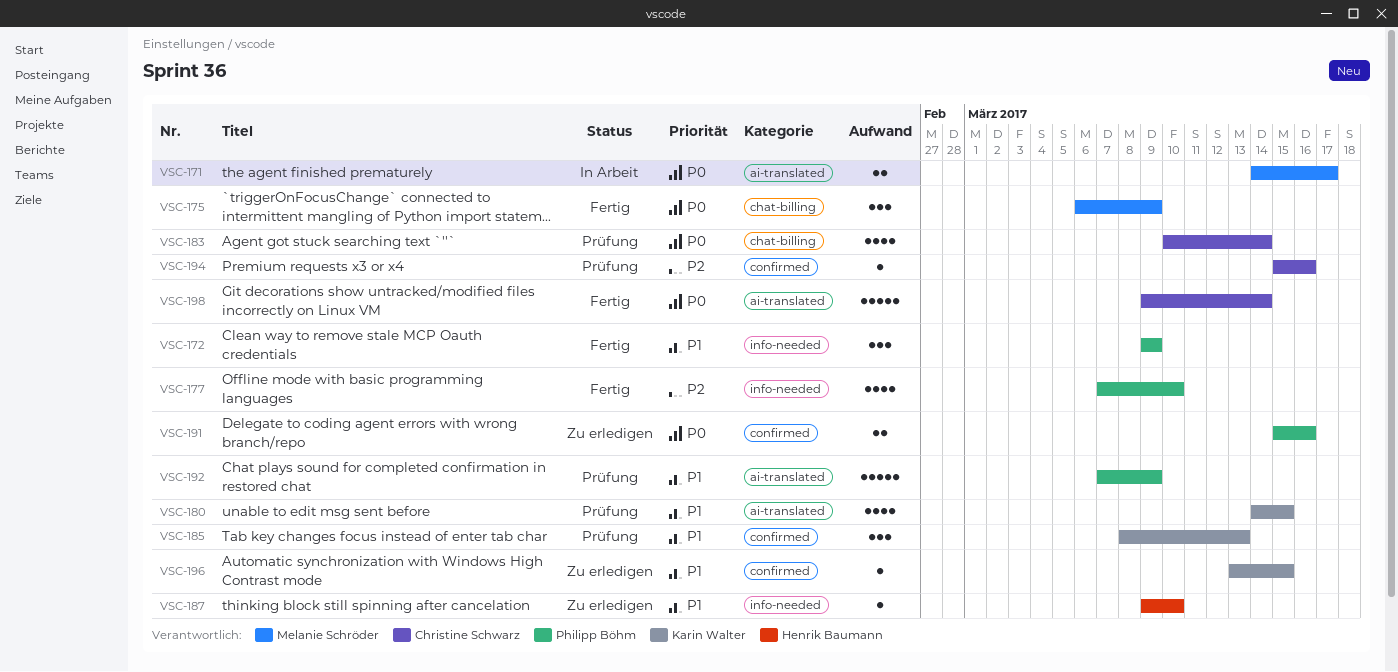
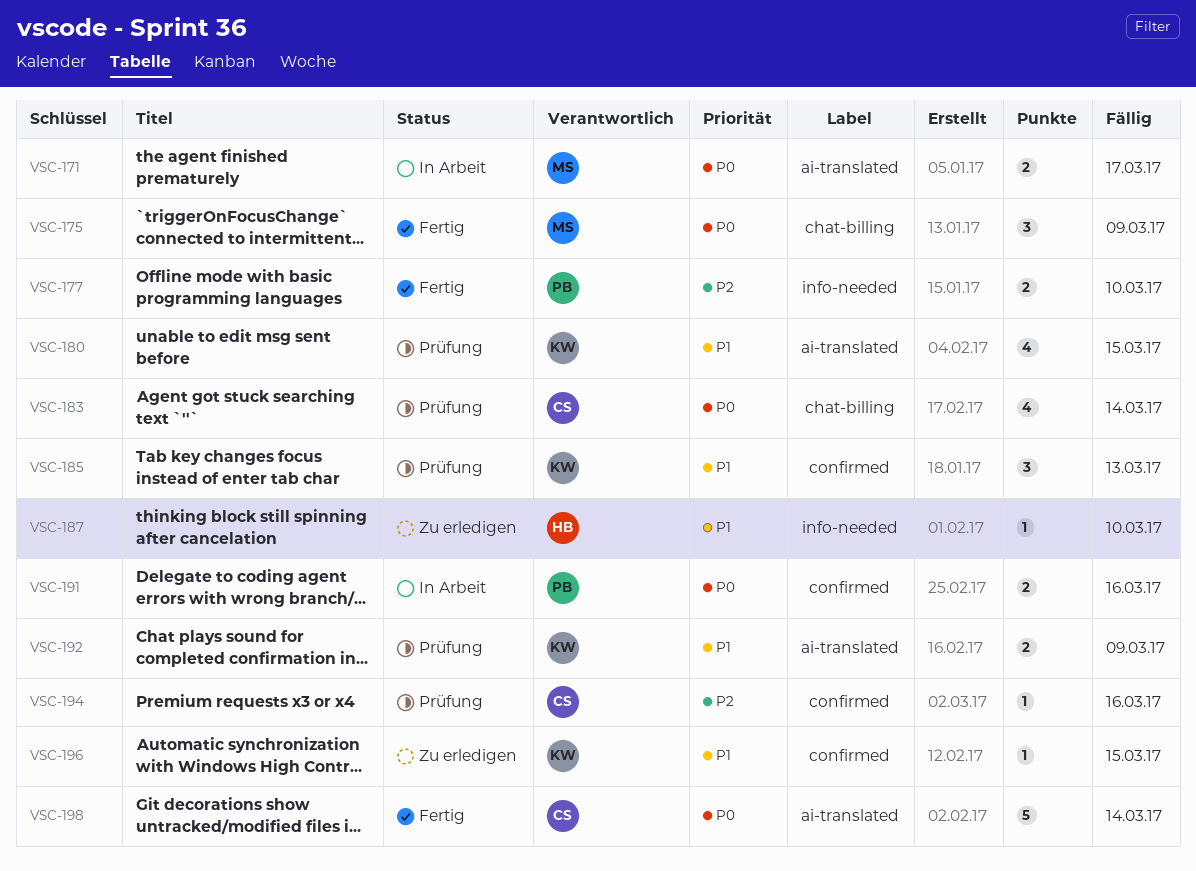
VSC-172: present -> none
VSC-177, estimate: 4 -> 2
VSC-191, status: Zu erledigen -> In Arbeit
VSC-192, owner: Philipp Böhm -> Karin Walter
VSC-192, estimate: 5 -> 2

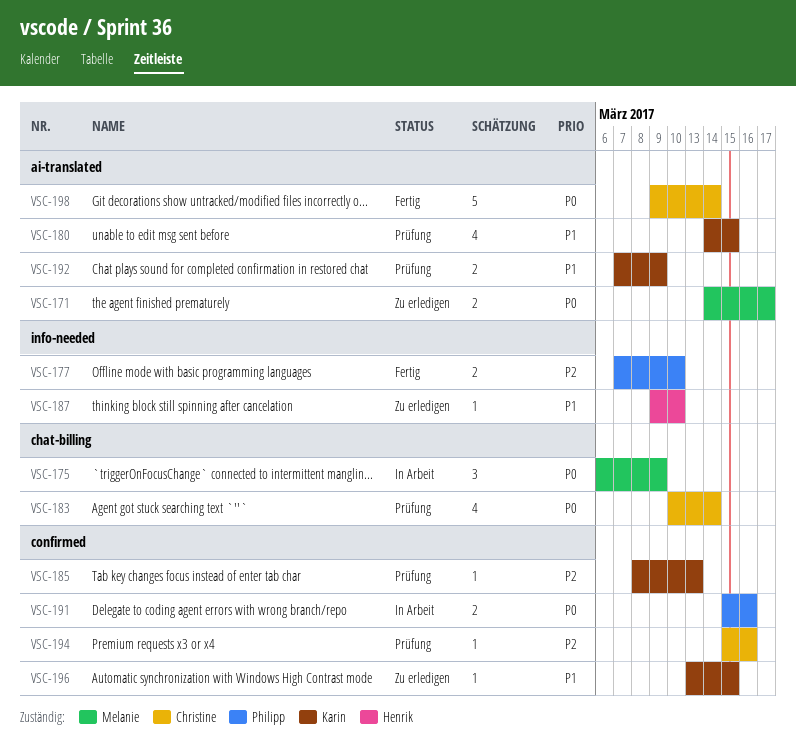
VSC-171, status: In Arbeit -> Zu erledigen
VSC-175, status: Fertig -> In Arbeit
VSC-185, priority: P1 -> P2
VSC-185, estimate: 3 -> 1

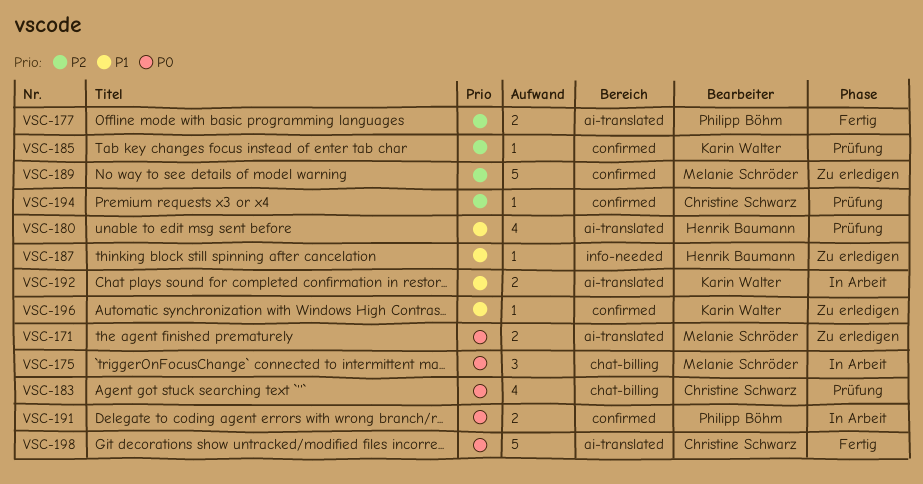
VSC-177, label: info-needed -> ai-translated
VSC-180, owner: Karin Walter -> Henrik Baumann
VSC-189: none -> present
VSC-192, status: Prüfung -> In Arbeit

